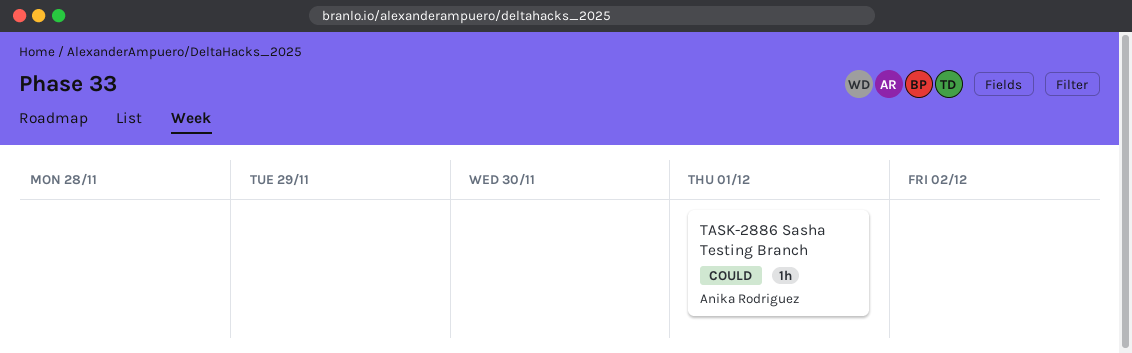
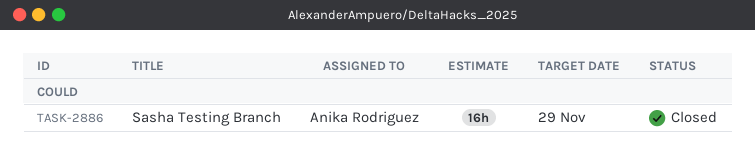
TASK-2886, estimate: 1h -> 16h
TASK-2886, due: Dec 1 -> Nov 29

